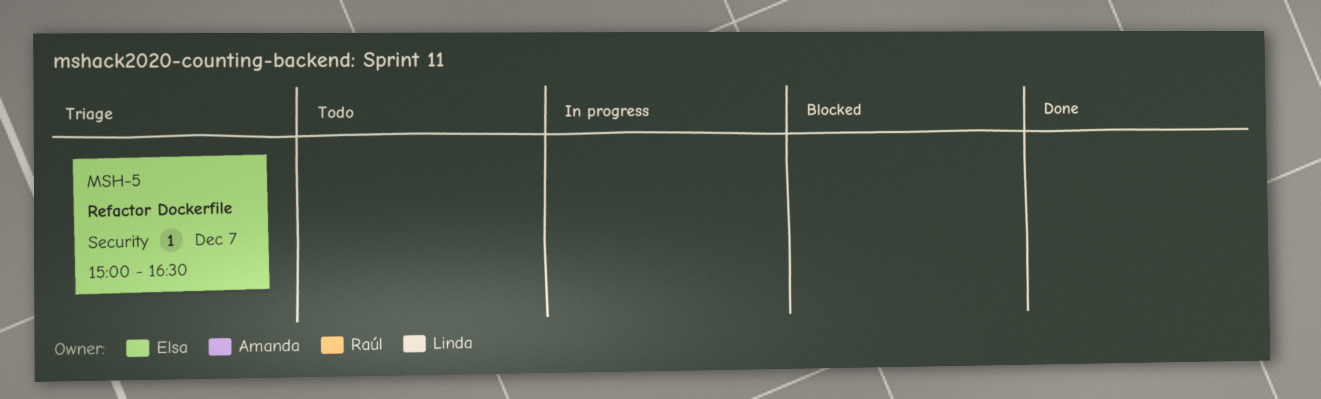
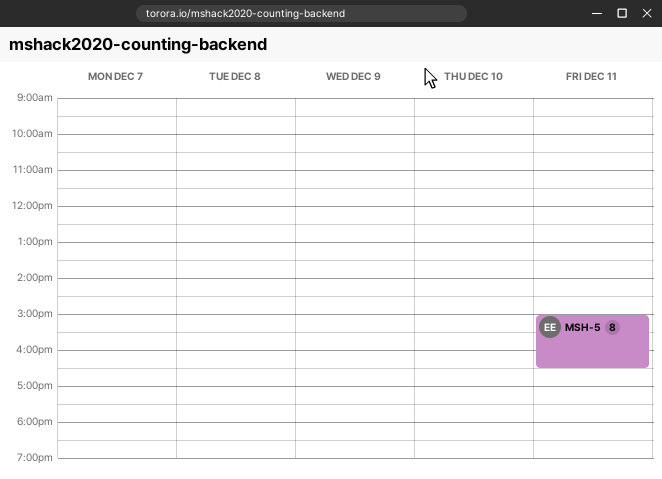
MSH-5, estimate: 1 -> 8
MSH-5, day: Dec 7 -> Dec 11

